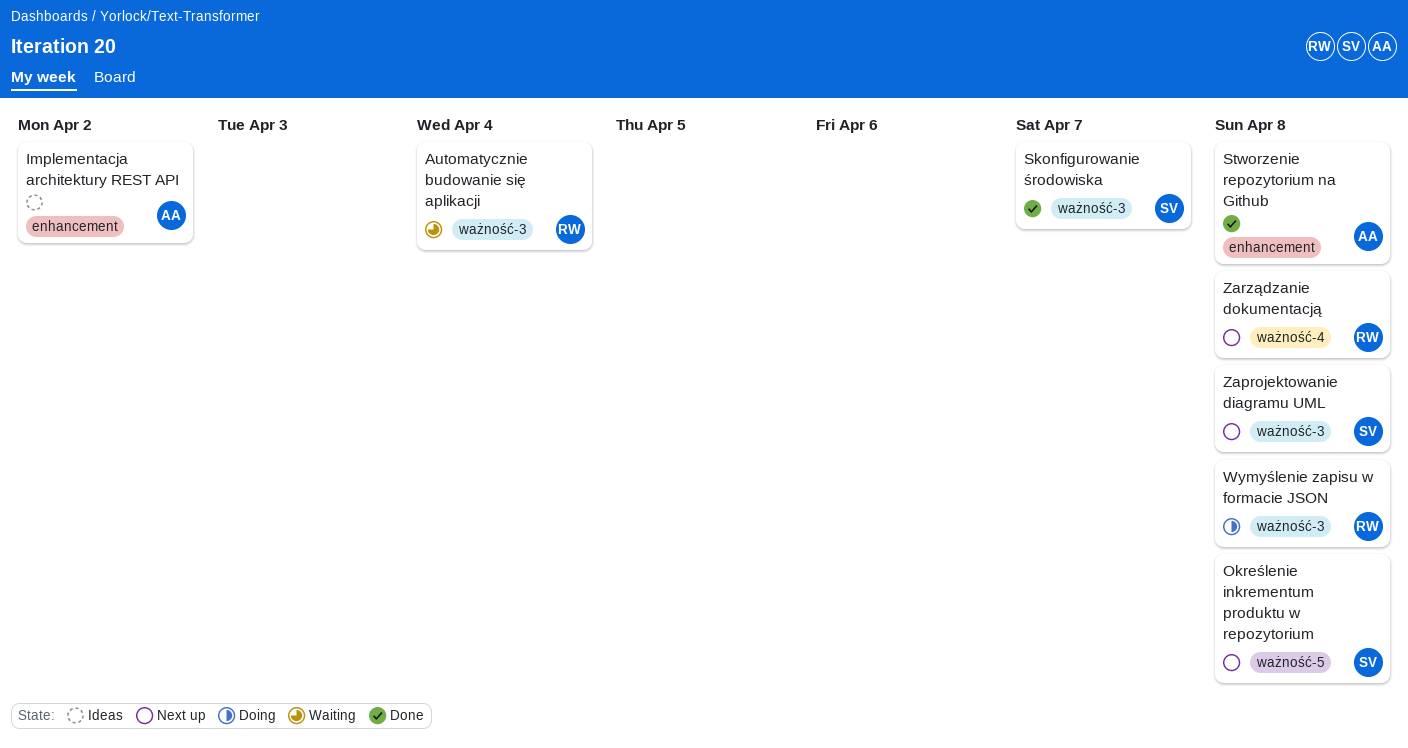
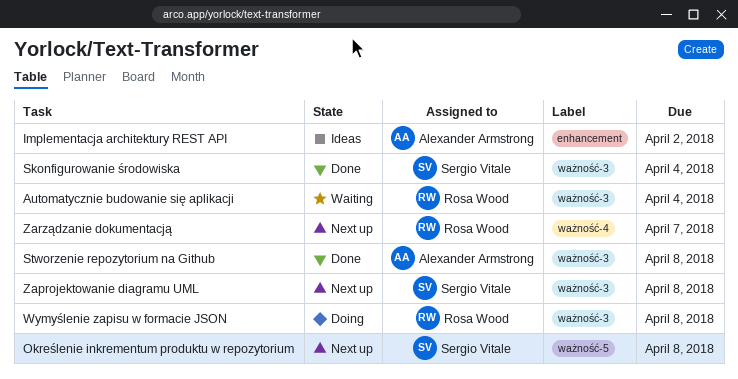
Skonfigurowanie środowiska, due: Apr 7 -> Apr 4
Stworzenie repozytorium na Github, label: enhancement -> ważność-3
Zarządzanie dokumentacją, due: Apr 8 -> Apr 7

